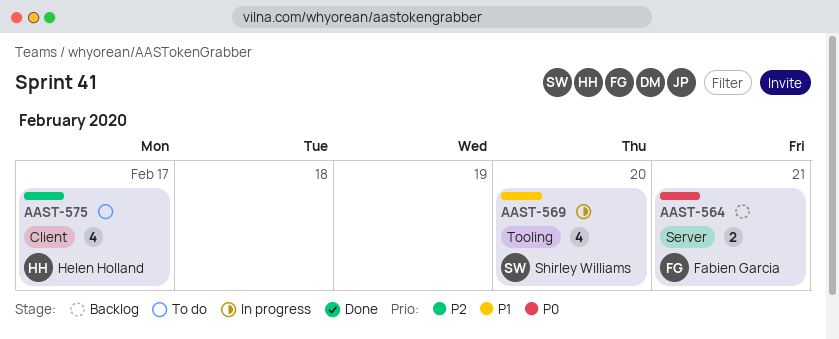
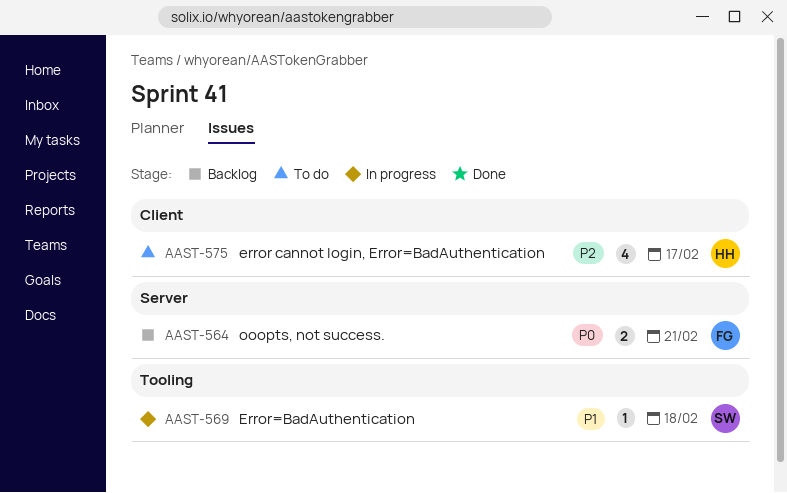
AAST-569, estimate: 4 -> 1
AAST-569, due: Feb 20 -> Feb 18

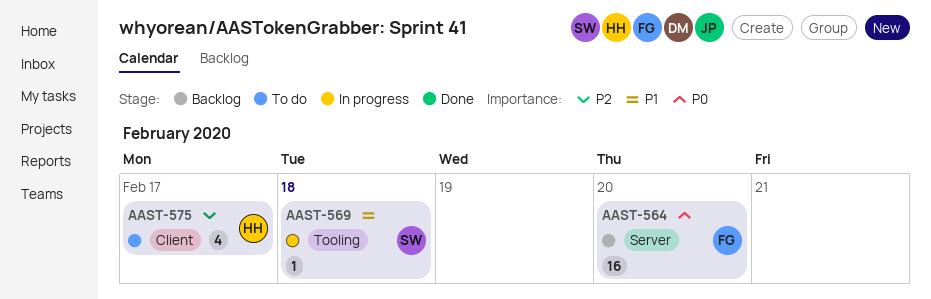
AAST-564, estimate: 2 -> 16
AAST-564, due: Feb 21 -> Feb 20

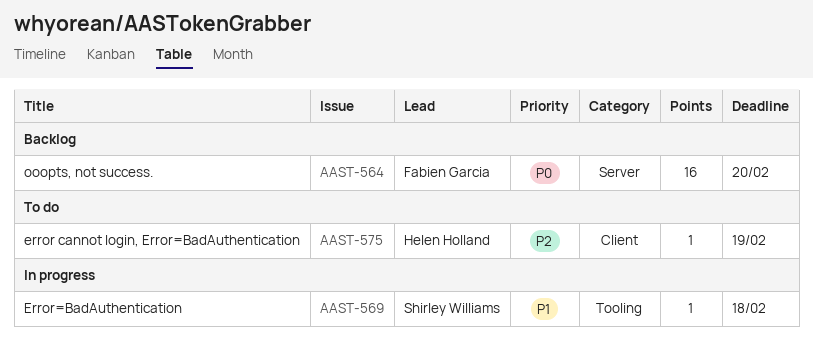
AAST-575, estimate: 4 -> 1
AAST-575, due: Feb 17 -> Feb 19

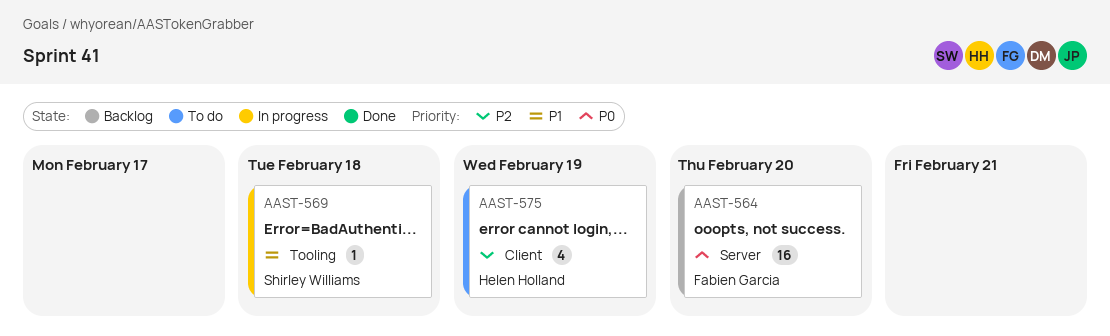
AAST-575, estimate: 1 -> 4

